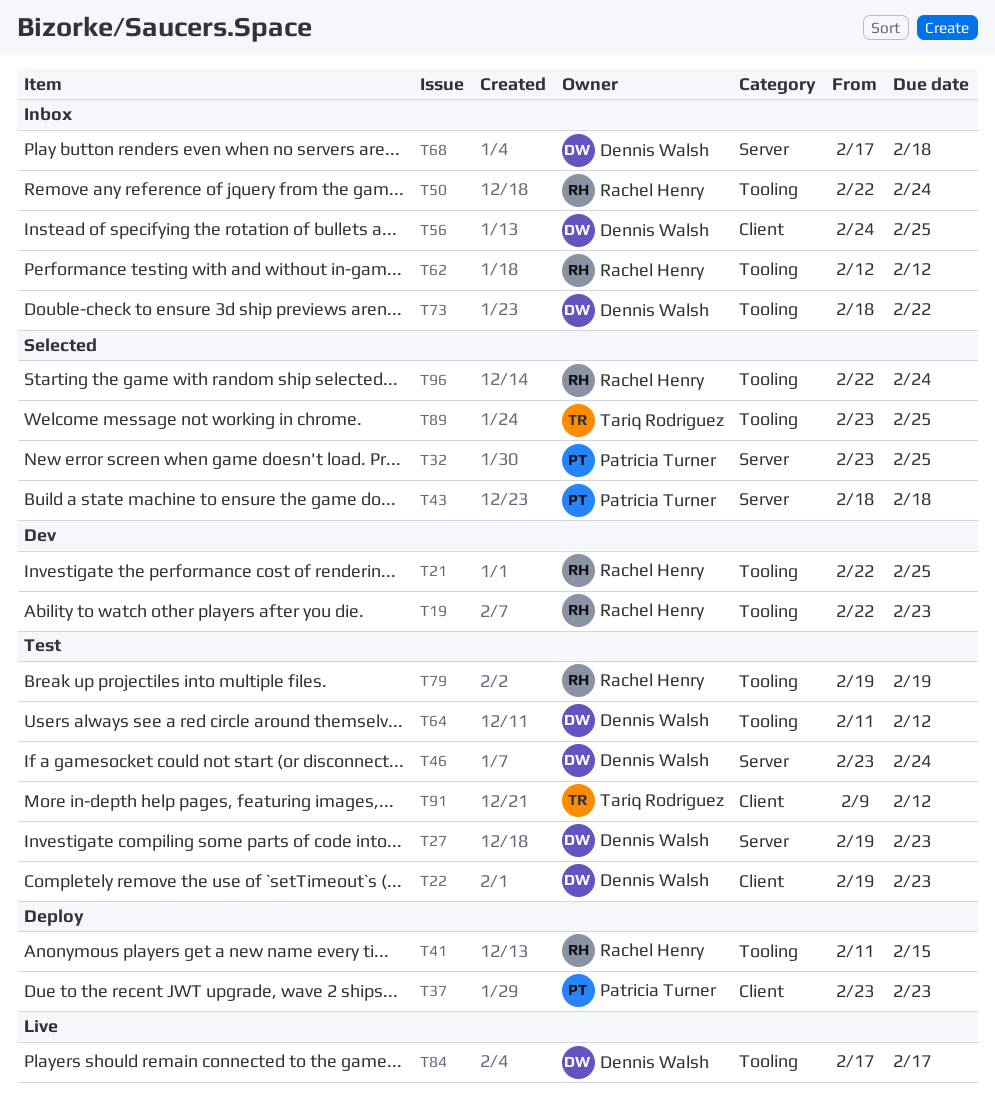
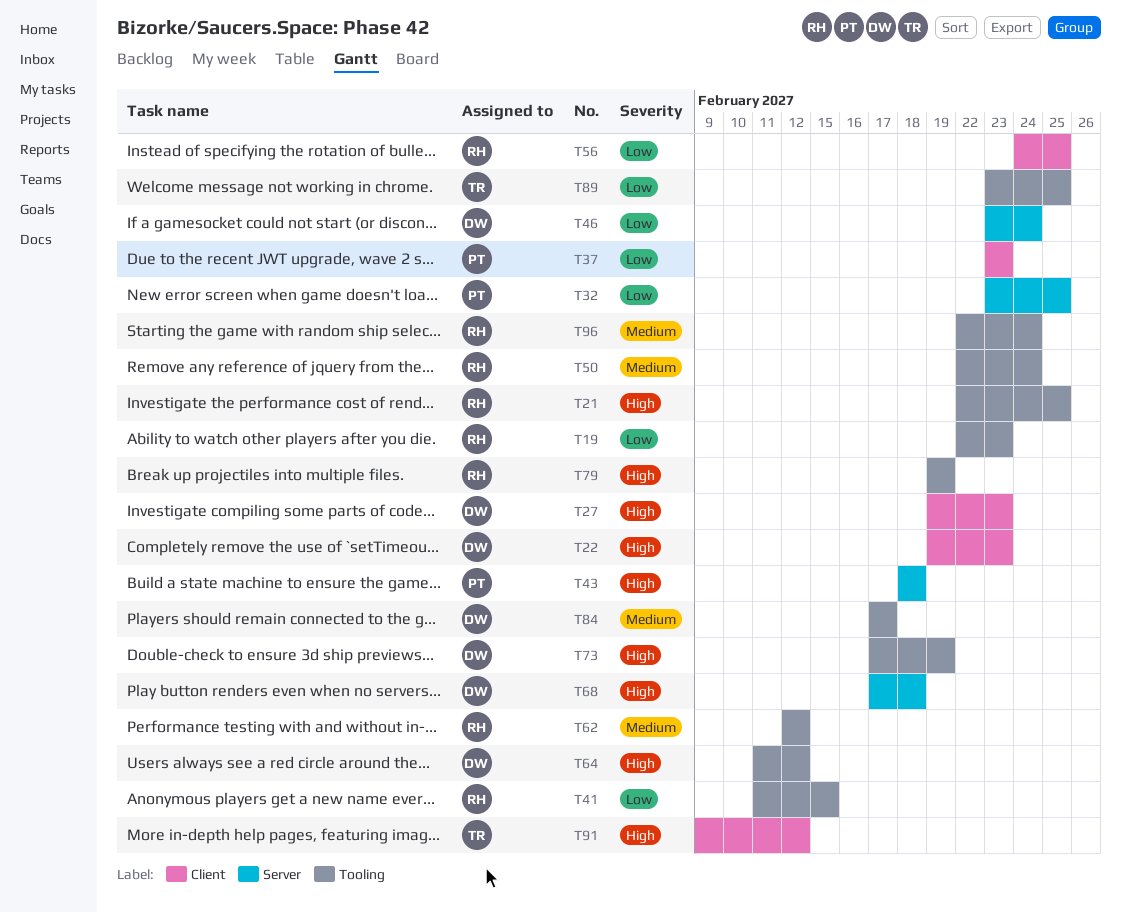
T27, label: Server -> Client
T56, owner: Dennis Walsh -> Rachel Henry
T73, start: Feb 18 -> Feb 17
T73, due: Feb 22 -> Feb 19

